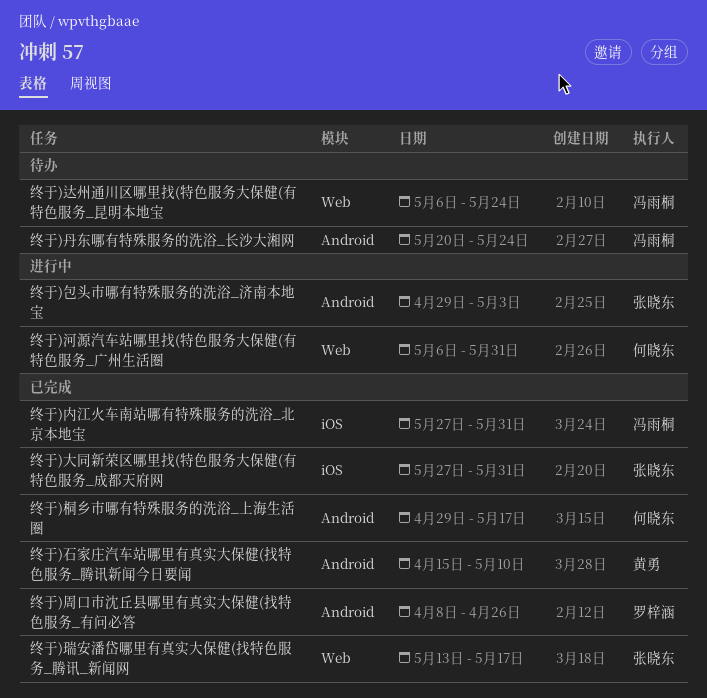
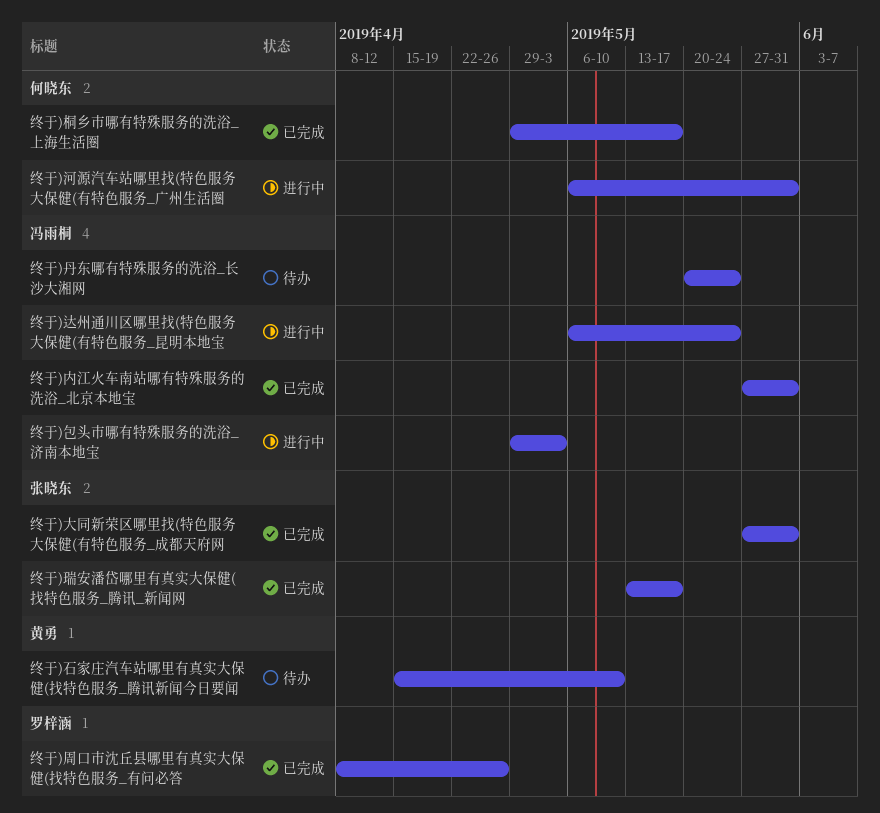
终于)包头市哪有特殊服务的洗浴_济南本地宝, owner: 张晓东 -> 冯雨桐
终于)石家庄汽车站哪里有真实大保健(找特色服务_腾讯新闻今日要闻, status: 已完成 -> 待办
终于)达州通川区哪里找(特色服务大保健(有特色服务_昆明本地宝, status: 待办 -> 进行中

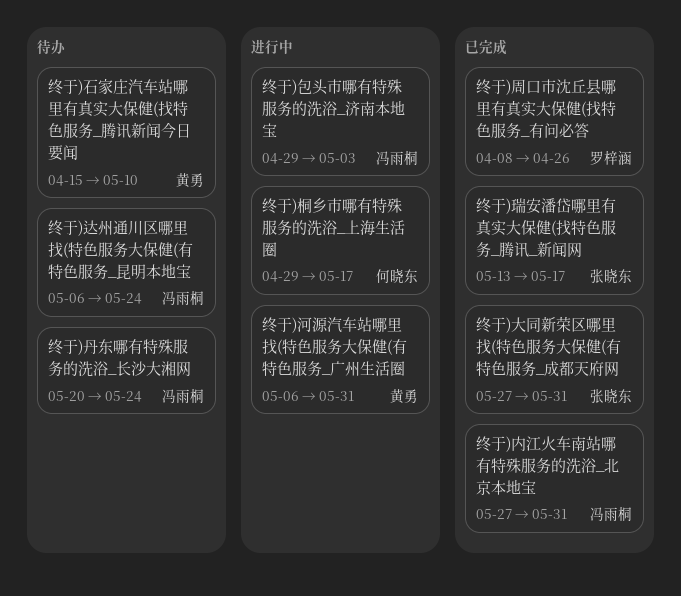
终于)桐乡市哪有特殊服务的洗浴_上海生活圈, status: 已完成 -> 进行中
终于)河源汽车站哪里找(特色服务大保健(有特色服务_广州生活圈, owner: 何晓东 -> 黄勇
终于)达州通川区哪里找(特色服务大保健(有特色服务_昆明本地宝, status: 进行中 -> 待办

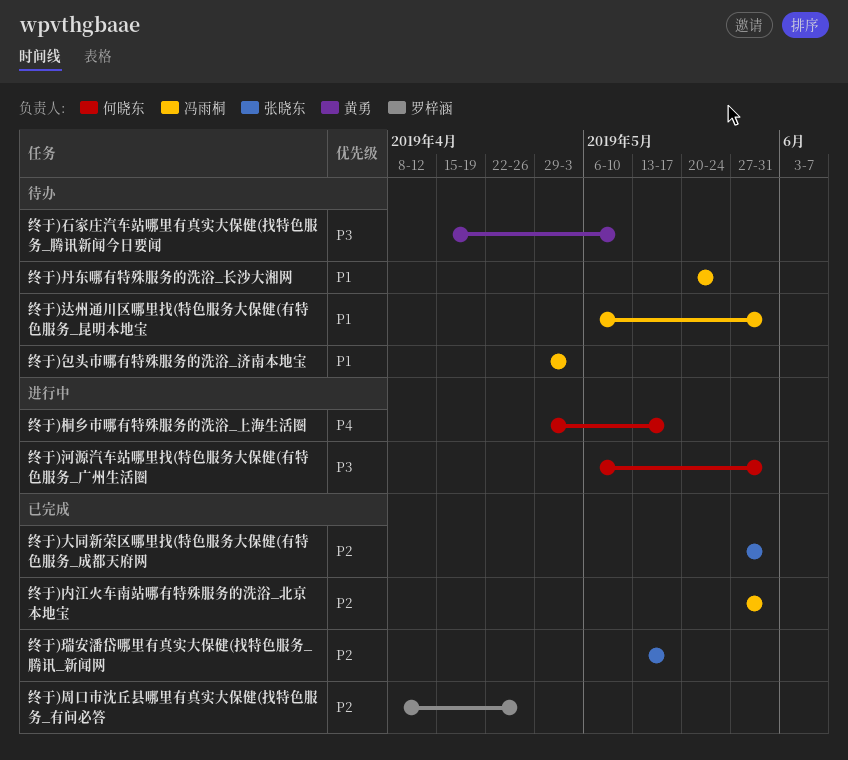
终于)包头市哪有特殊服务的洗浴_济南本地宝, status: 进行中 -> 待办
终于)河源汽车站哪里找(特色服务大保健(有特色服务_广州生活圈, owner: 黄勇 -> 何晓东
终于)达州通川区哪里找(特色服务大保健(有特色服务_昆明本地宝, due: May 24 -> May 31

